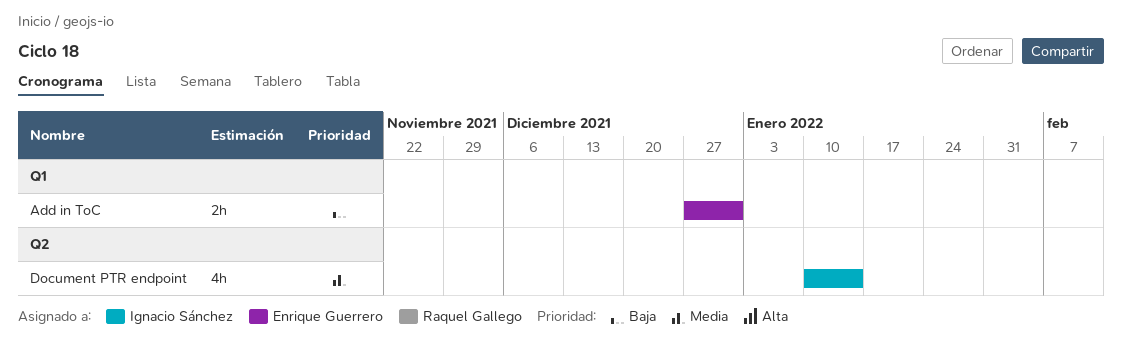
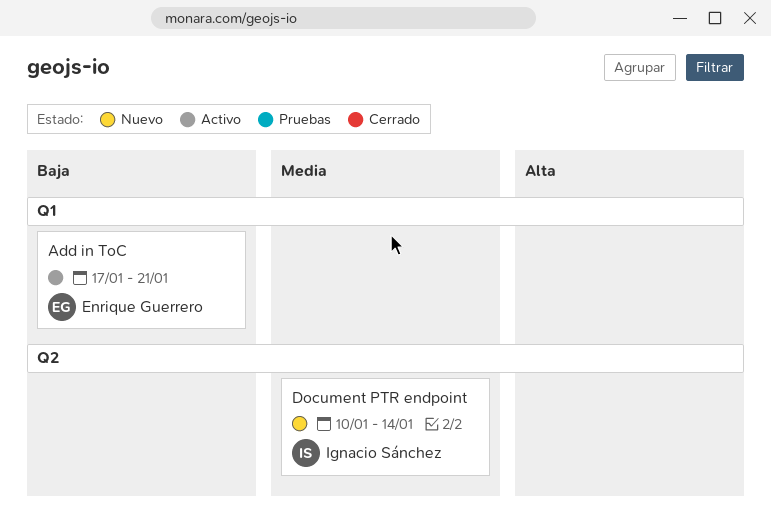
Add in ToC, start: Dec 27 -> Jan 17
Add in ToC, due: Dec 31 -> Jan 21

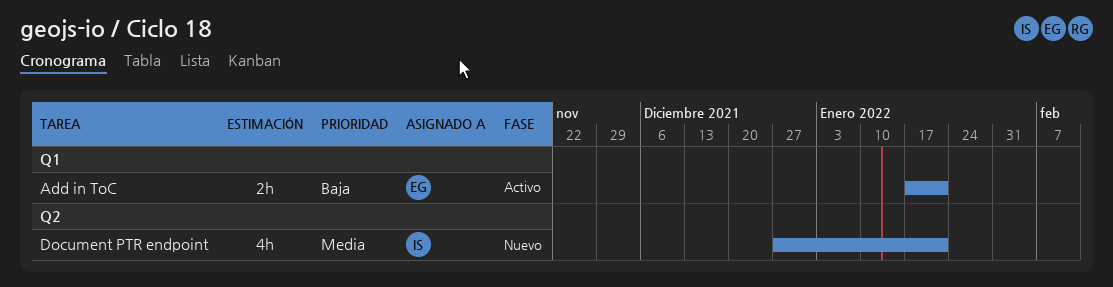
Document PTR endpoint, start: Jan 10 -> Dec 27
Document PTR endpoint, due: Jan 14 -> Jan 21

